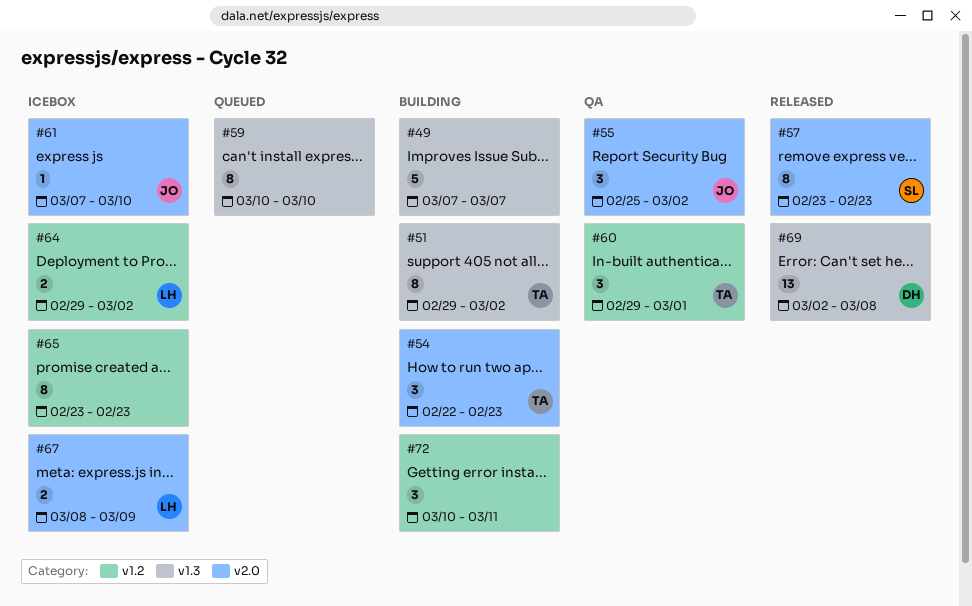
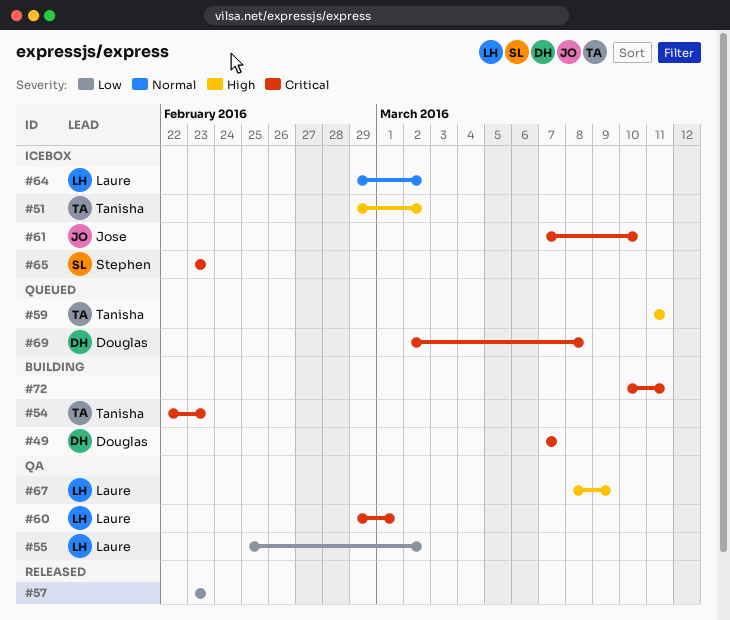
#49, owner: none -> Douglas
#51, status: Building -> Icebox
#55, owner: Jose -> Laure
#57, owner: Stephen -> none
#59, owner: none -> Tanisha
#59, start: Mar 10 -> Mar 11
#59, due: Mar 10 -> Mar 11
#60, owner: Tanisha -> Laure
#65, owner: none -> Stephen
#67, status: Icebox -> QA
#69, status: Released -> Queued

